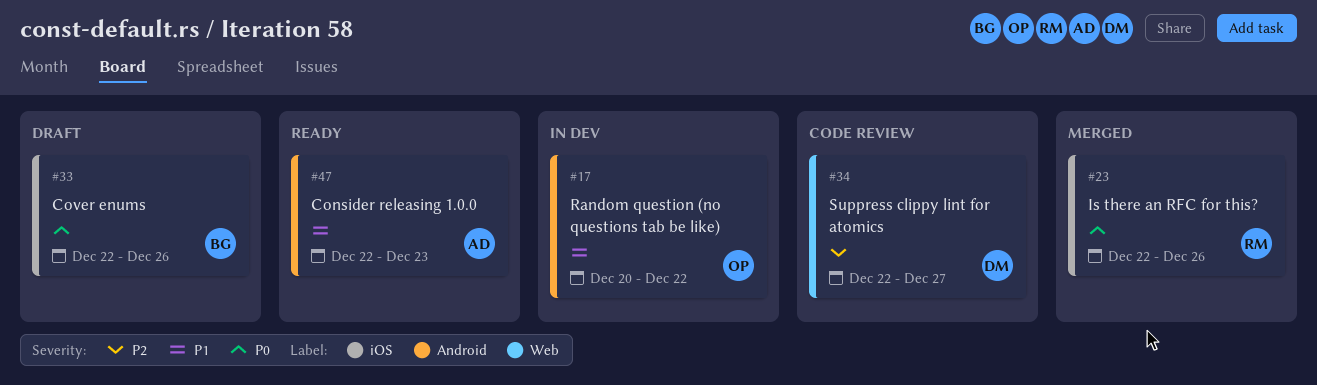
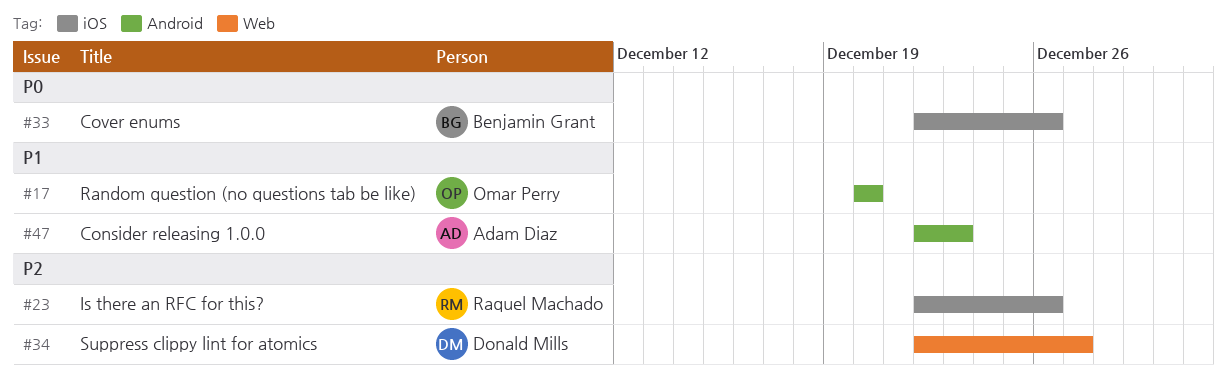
#17, due: Dec 22 -> Dec 20
#23, priority: P0 -> P2

